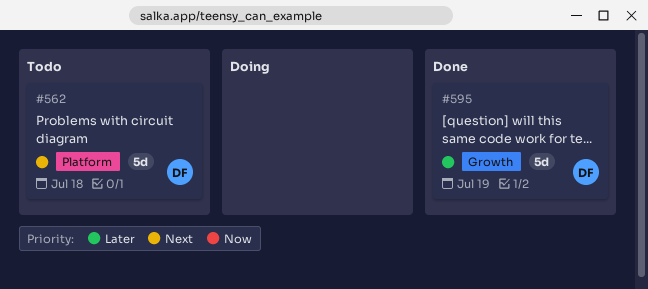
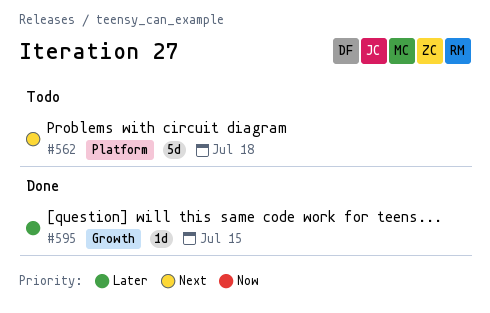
#595, estimate: 5d -> 1d
#595, due: Jul 19 -> Jul 15

